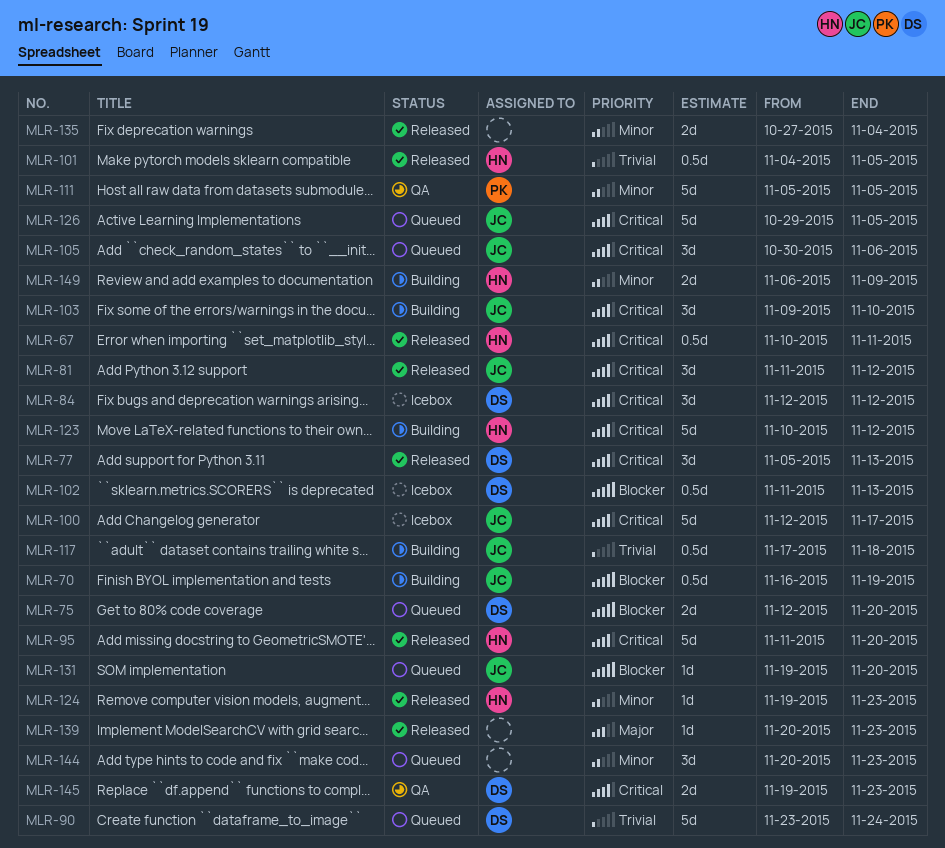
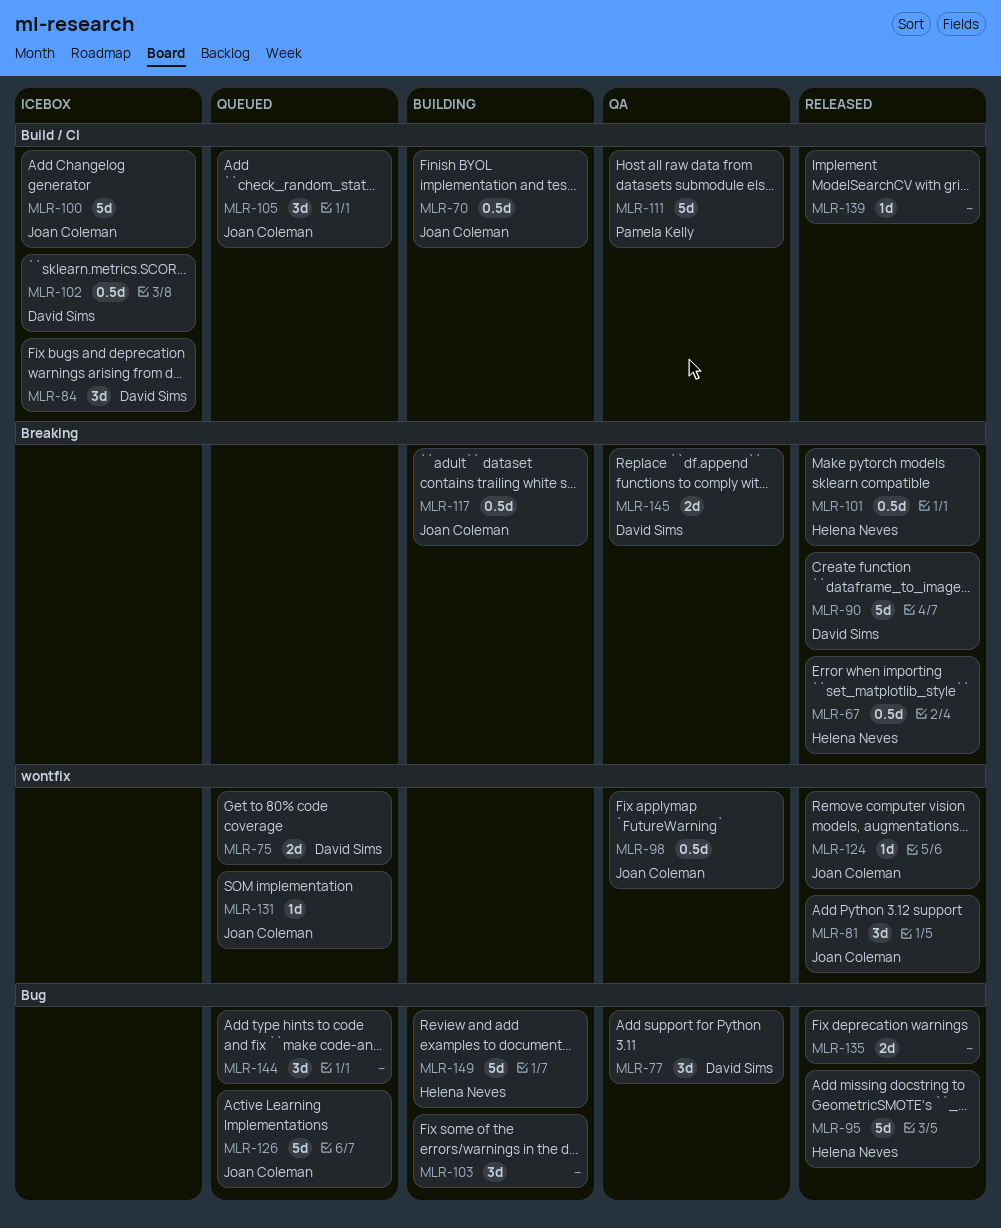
MLR-77, status: Released -> QA
MLR-90, status: Queued -> Released
MLR-98: none -> present
MLR-103, owner: Joan Coleman -> none
MLR-123: present -> none
MLR-124, owner: Helena Neves -> Joan Coleman
MLR-149, estimate: 2d -> 5d

